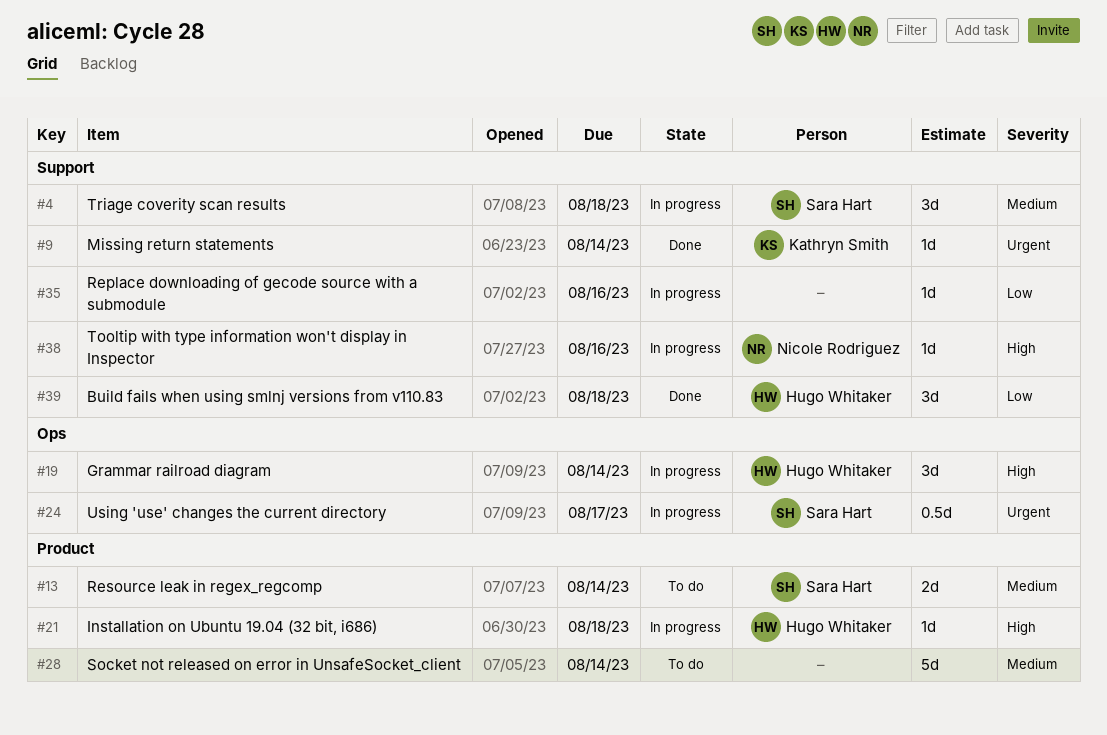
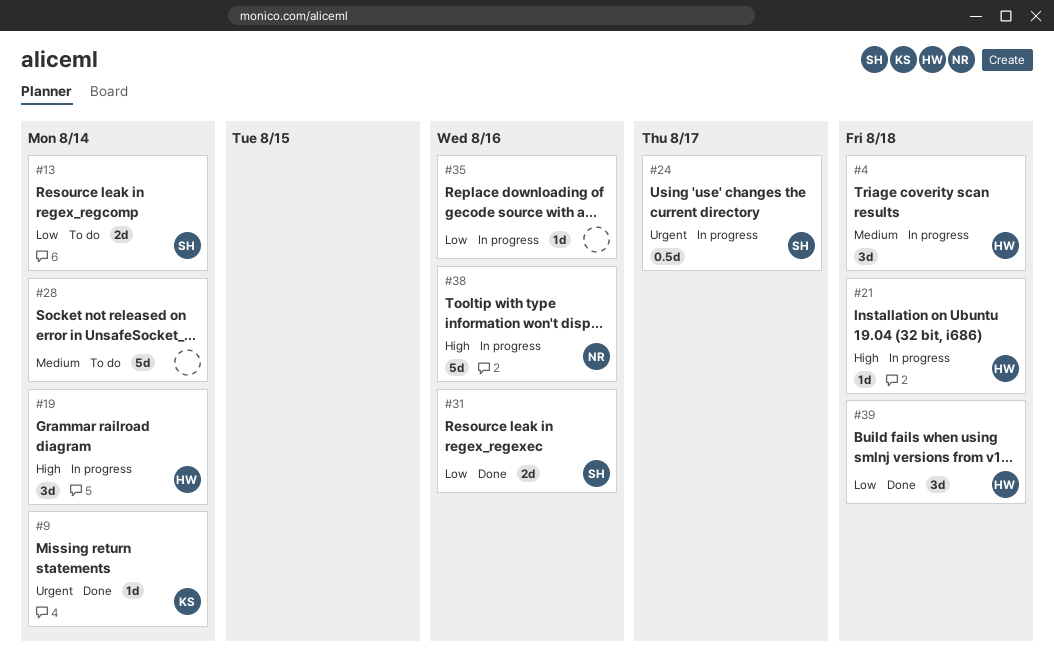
#4, owner: Sara Hart -> Hugo Whitaker
#13, priority: Medium -> Low
#31: none -> present
#38, estimate: 1d -> 5d

